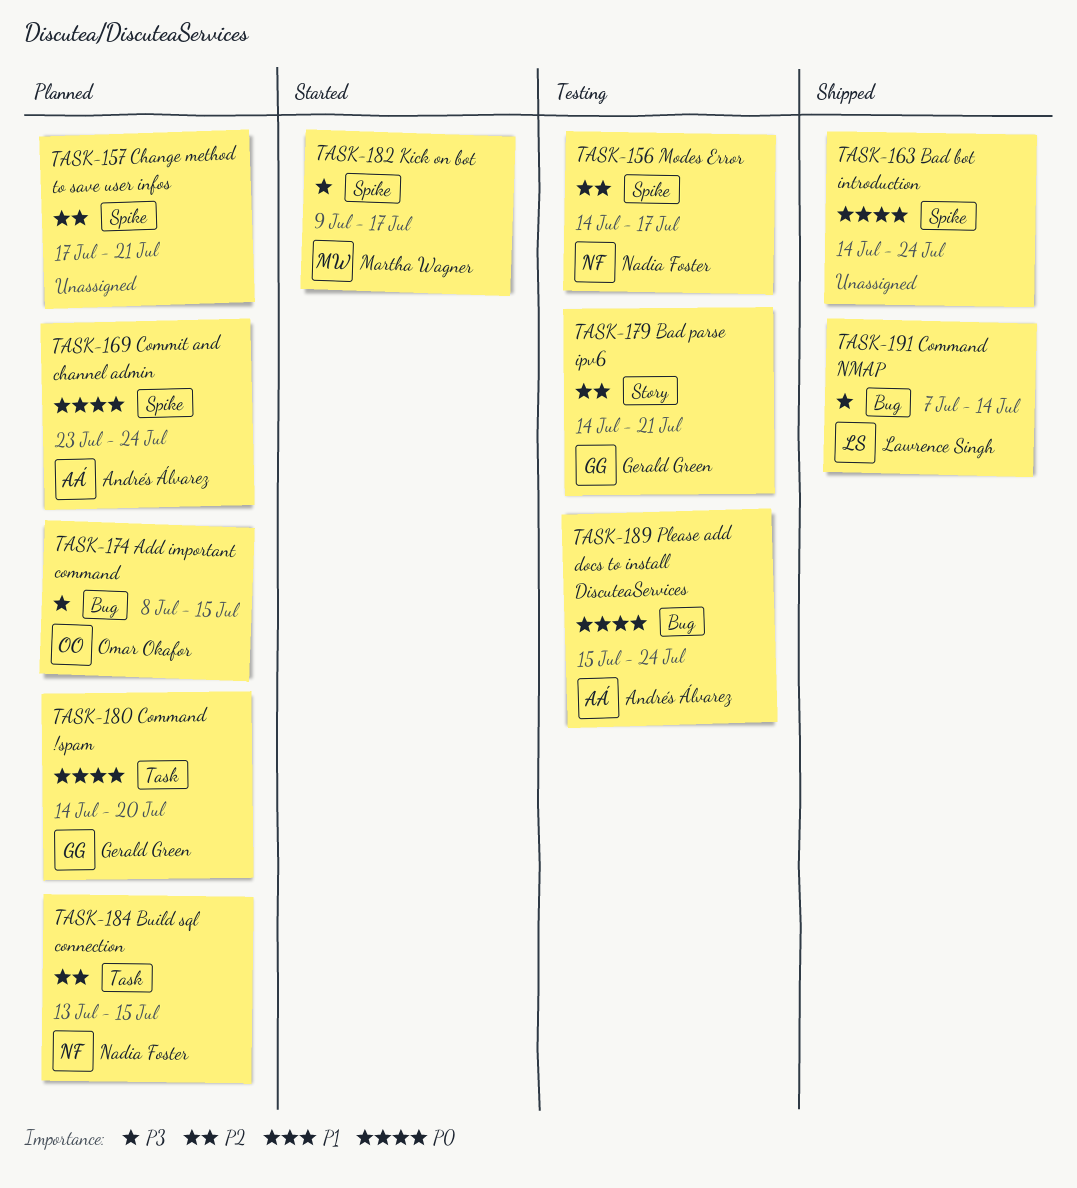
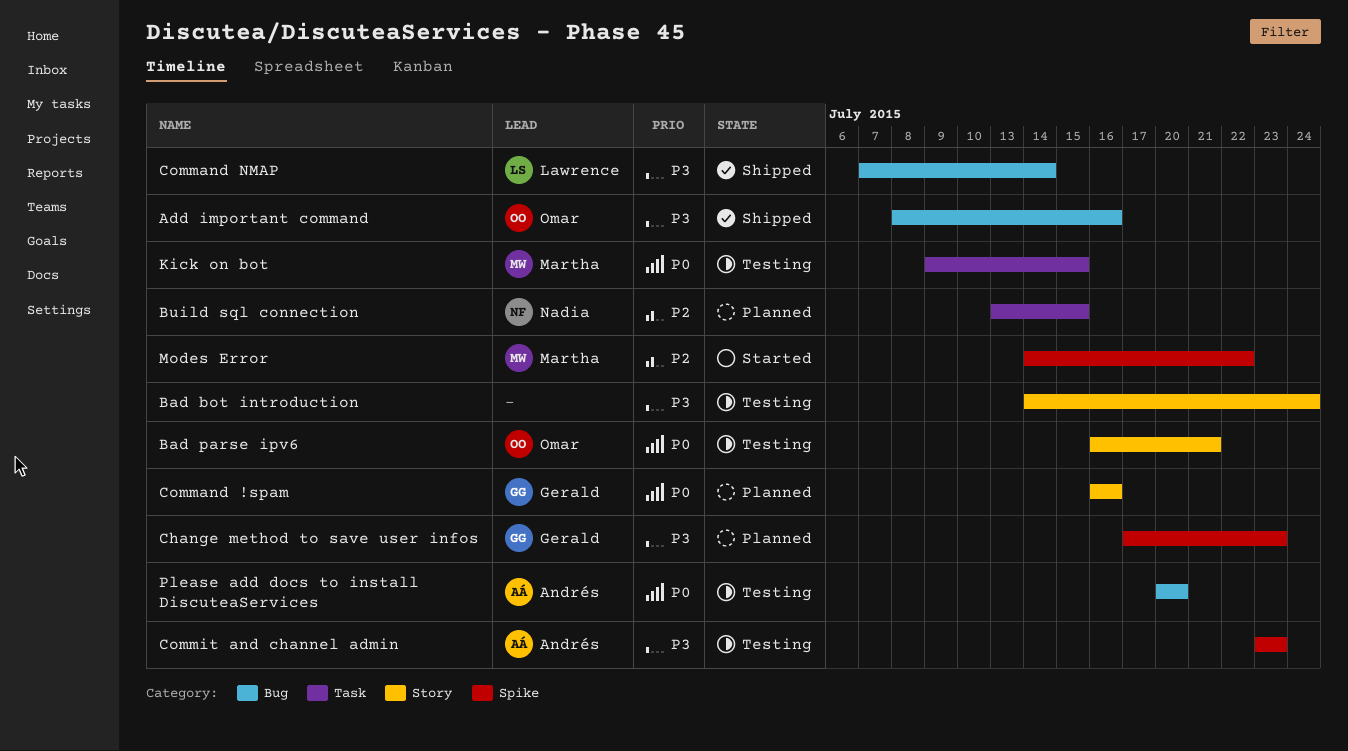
Add important command, status: Planned -> Shipped
Add important command, due: Jul 15 -> Jul 16
Bad bot introduction, status: Shipped -> Testing
Bad bot introduction, priority: P0 -> P3
Bad bot introduction, label: Spike -> Story
Bad parse ipv6, owner: Gerald Green -> Omar Okafor
Bad parse ipv6, priority: P2 -> P0
Bad parse ipv6, start: Jul 14 -> Jul 16
Change method to save user infos, owner: none -> Gerald Green
Change method to save user infos, priority: P2 -> P3
Change method to save user infos, due: Jul 21 -> Jul 23
Command !spam, label: Task -> Story
Command !spam, start: Jul 14 -> Jul 16
Command !spam, due: Jul 20 -> Jul 16
Commit and channel admin, status: Planned -> Testing
Commit and channel admin, priority: P0 -> P3
Commit and channel admin, due: Jul 24 -> Jul 23
Kick on bot, status: Started -> Testing
Kick on bot, priority: P3 -> P0
Kick on bot, label: Spike -> Task
Kick on bot, due: Jul 17 -> Jul 15
Modes Error, status: Testing -> Started
Modes Error, owner: Nadia Foster -> Martha Wagner
Modes Error, due: Jul 17 -> Jul 22
Please add docs to install DiscuteaServices, start: Jul 15 -> Jul 20
Please add docs to install DiscuteaServices, due: Jul 24 -> Jul 20

